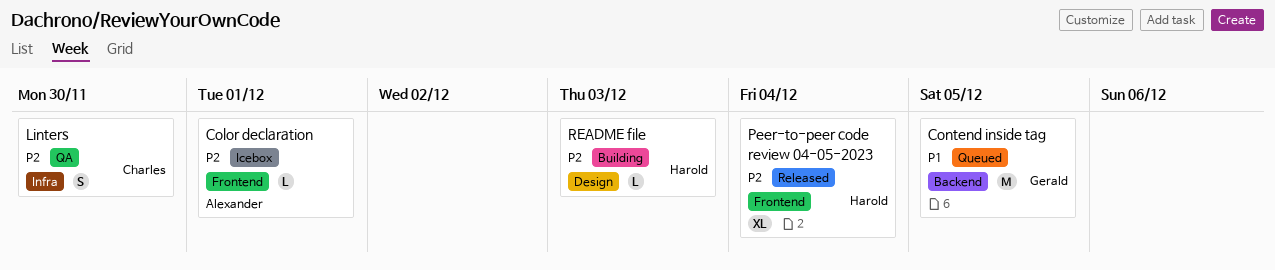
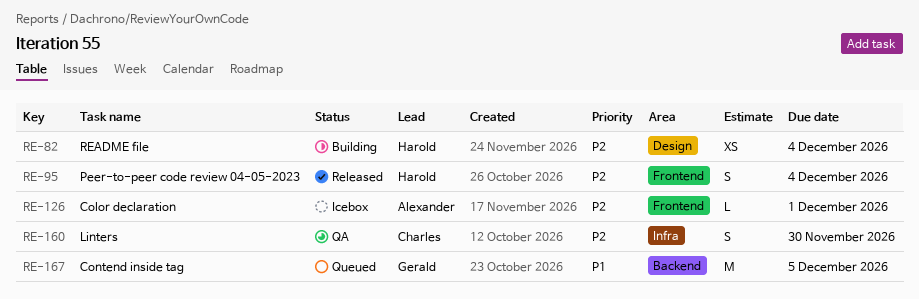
Peer-to-peer code review 04-05-2023, estimate: XL -> S
README file, estimate: L -> XS
README file, due: Dec 3 -> Dec 4

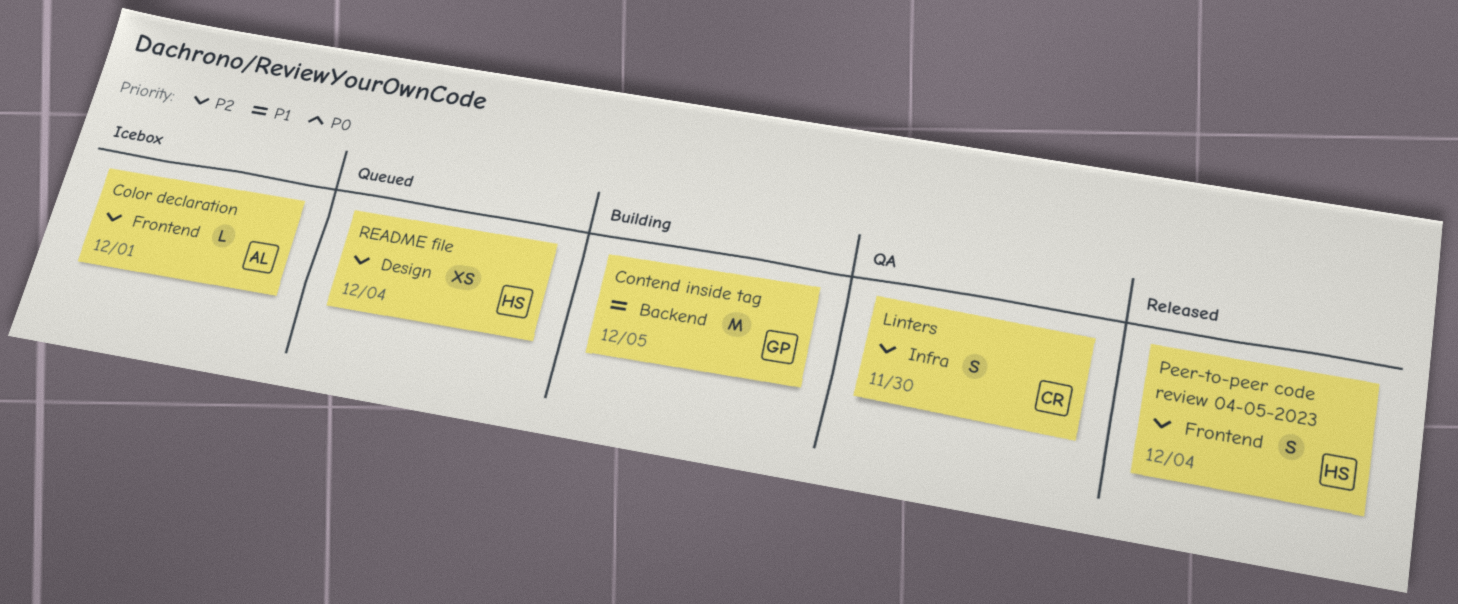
Contend inside tag, status: Queued -> Building
README file, status: Building -> Queued

